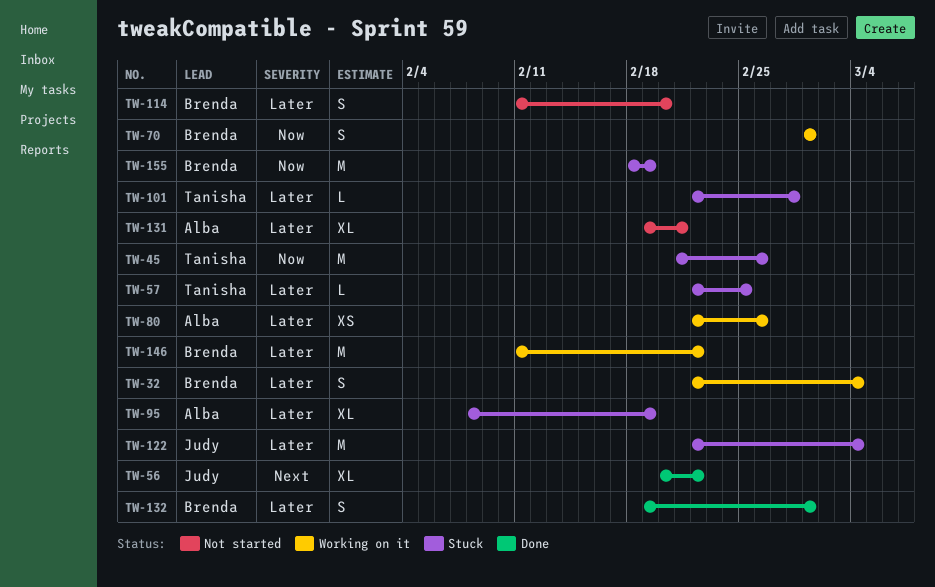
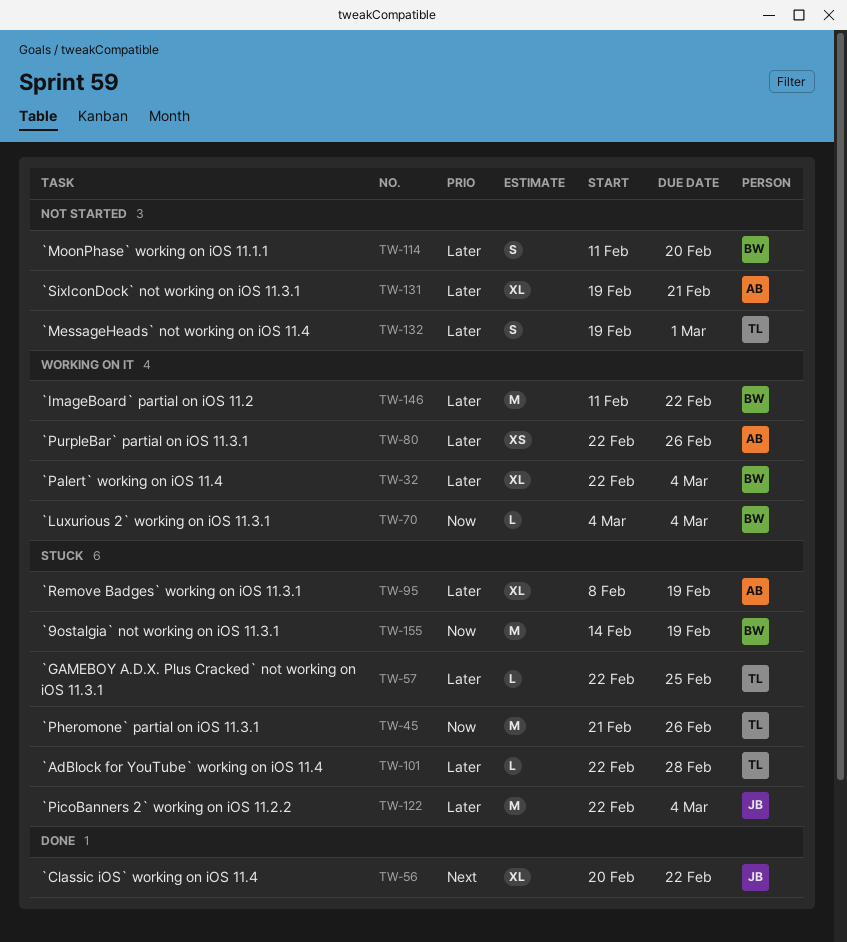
TW-32, estimate: S -> XL
TW-70, estimate: S -> L
TW-70, start: Mar 1 -> Mar 4
TW-70, due: Mar 1 -> Mar 4
TW-132, status: Done -> Not started
TW-132, owner: Brenda -> Tanisha
TW-155, start: Feb 18 -> Feb 14

